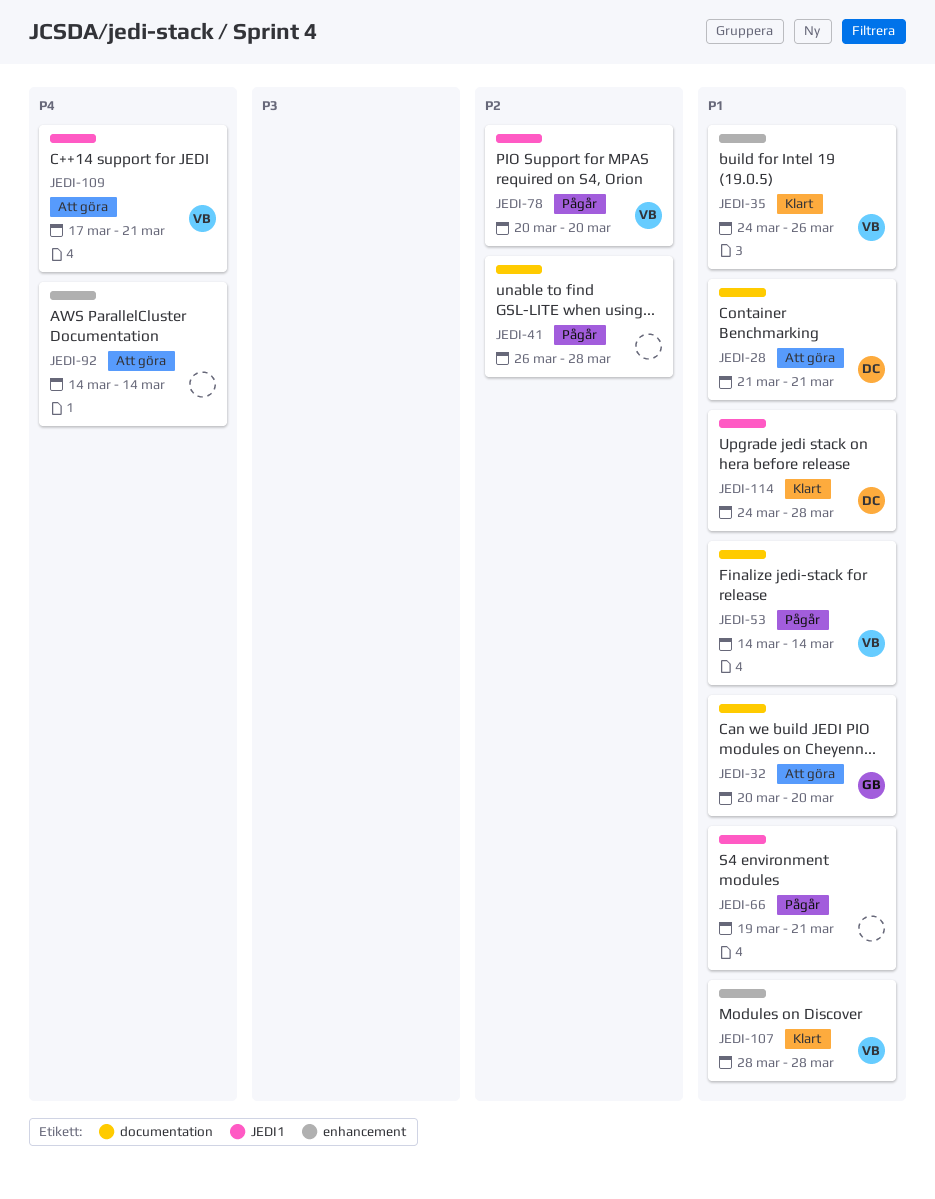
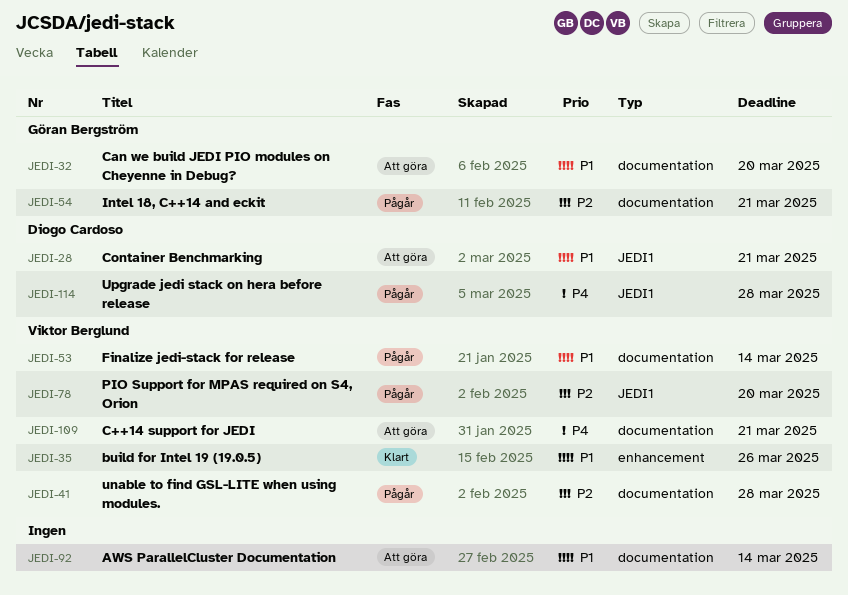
JEDI-28, label: documentation -> JEDI1
JEDI-41, owner: none -> Viktor Berglund
JEDI-54: none -> present
JEDI-66: present -> none
JEDI-92, priority: P4 -> P1
JEDI-92, label: enhancement -> documentation
JEDI-107: present -> none
JEDI-109, label: JEDI1 -> documentation
JEDI-114, status: Klart -> Pågår
JEDI-114, priority: P1 -> P4

